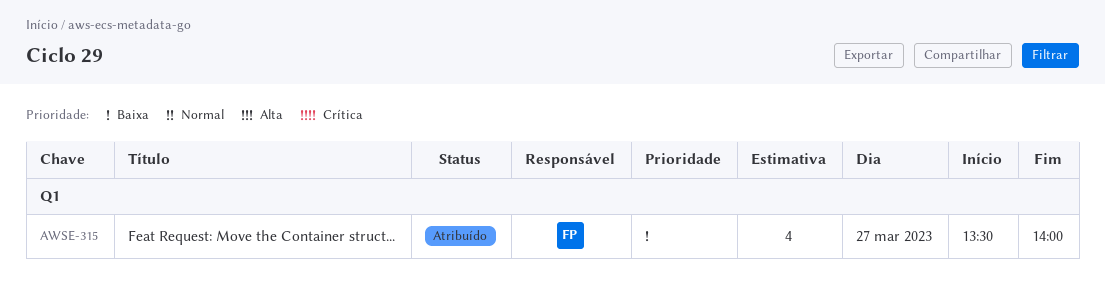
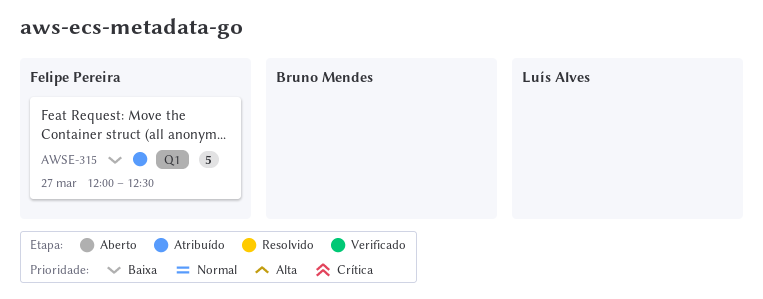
AWSE-315, estimate: 4 -> 5
AWSE-315, begins: 13:30 -> 12:00
AWSE-315, ends: 14:00 -> 12:30

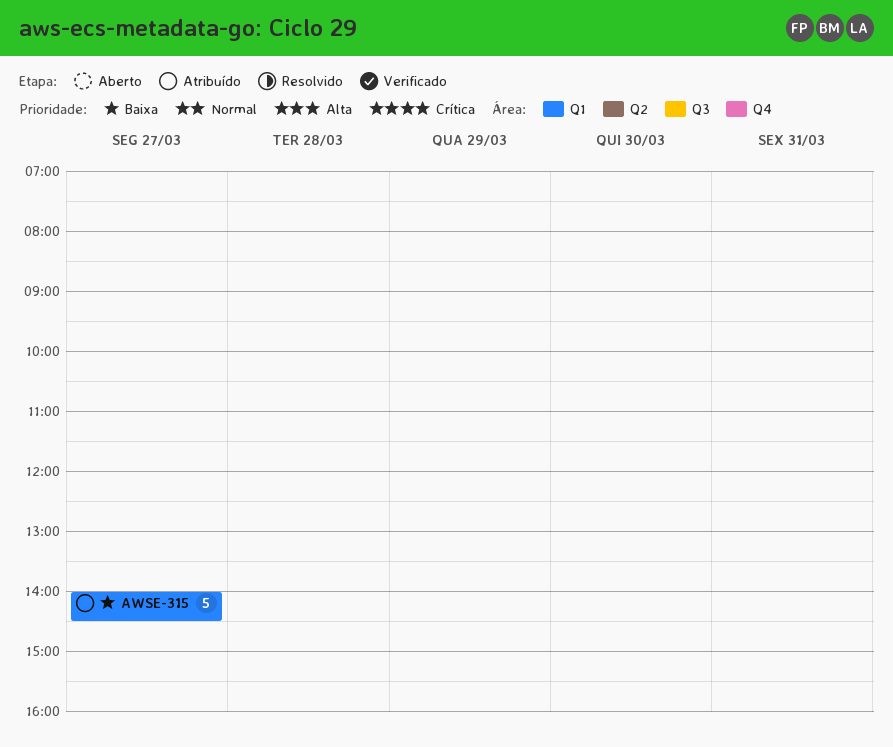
AWSE-315, begins: 12:00 -> 14:00
AWSE-315, ends: 12:30 -> 14:30

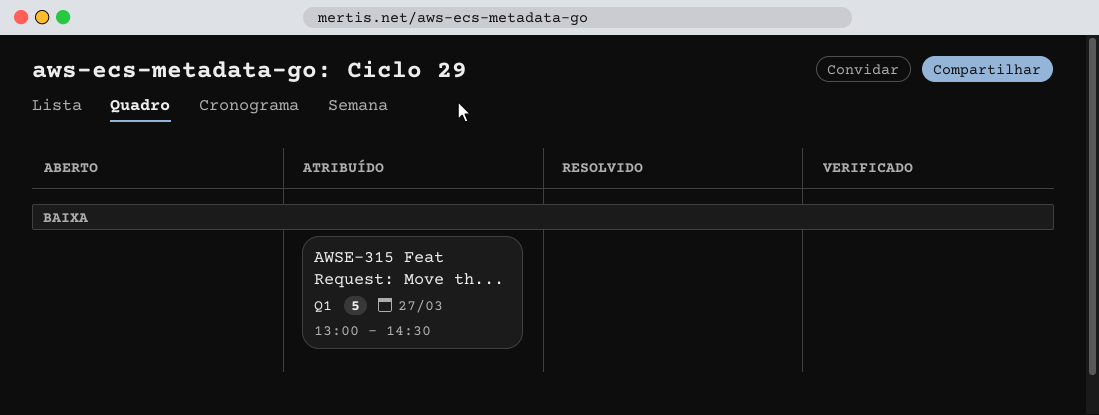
AWSE-315, begins: 14:00 -> 13:00

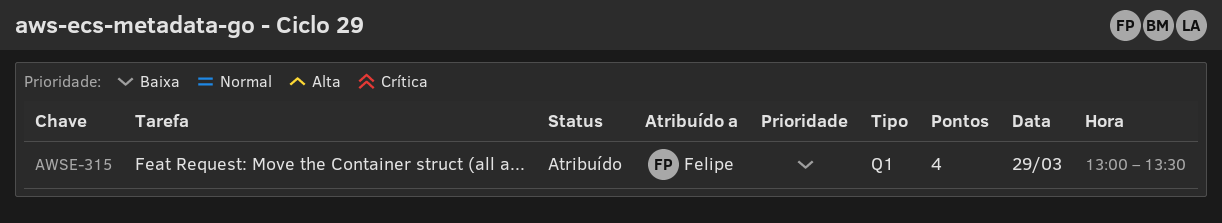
AWSE-315, estimate: 5 -> 4
AWSE-315, day: Mar 27 -> Mar 29
AWSE-315, ends: 14:30 -> 13:30

